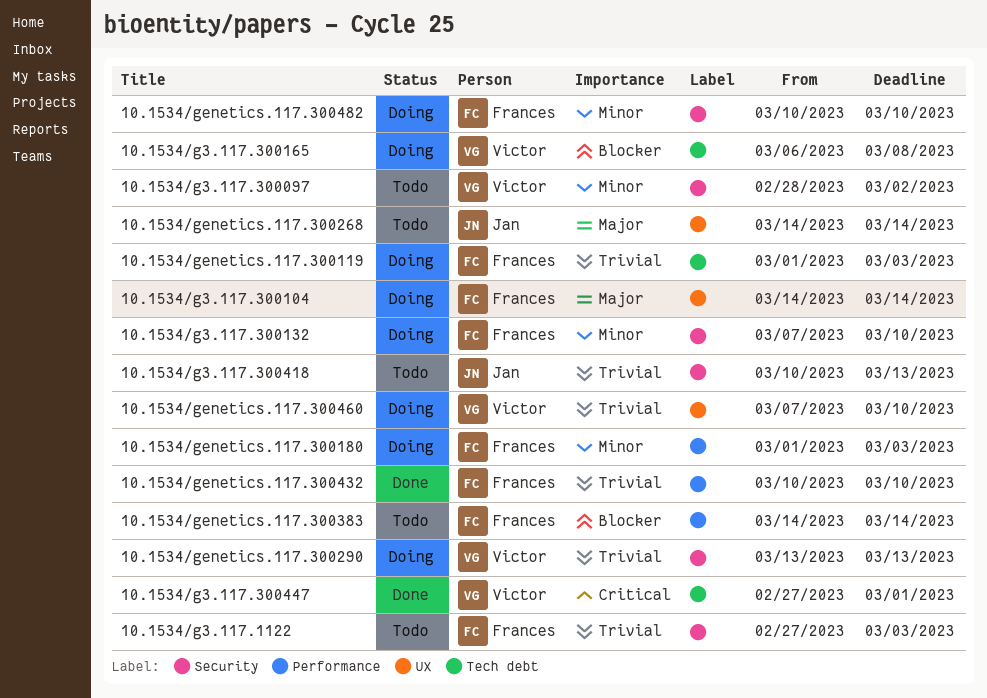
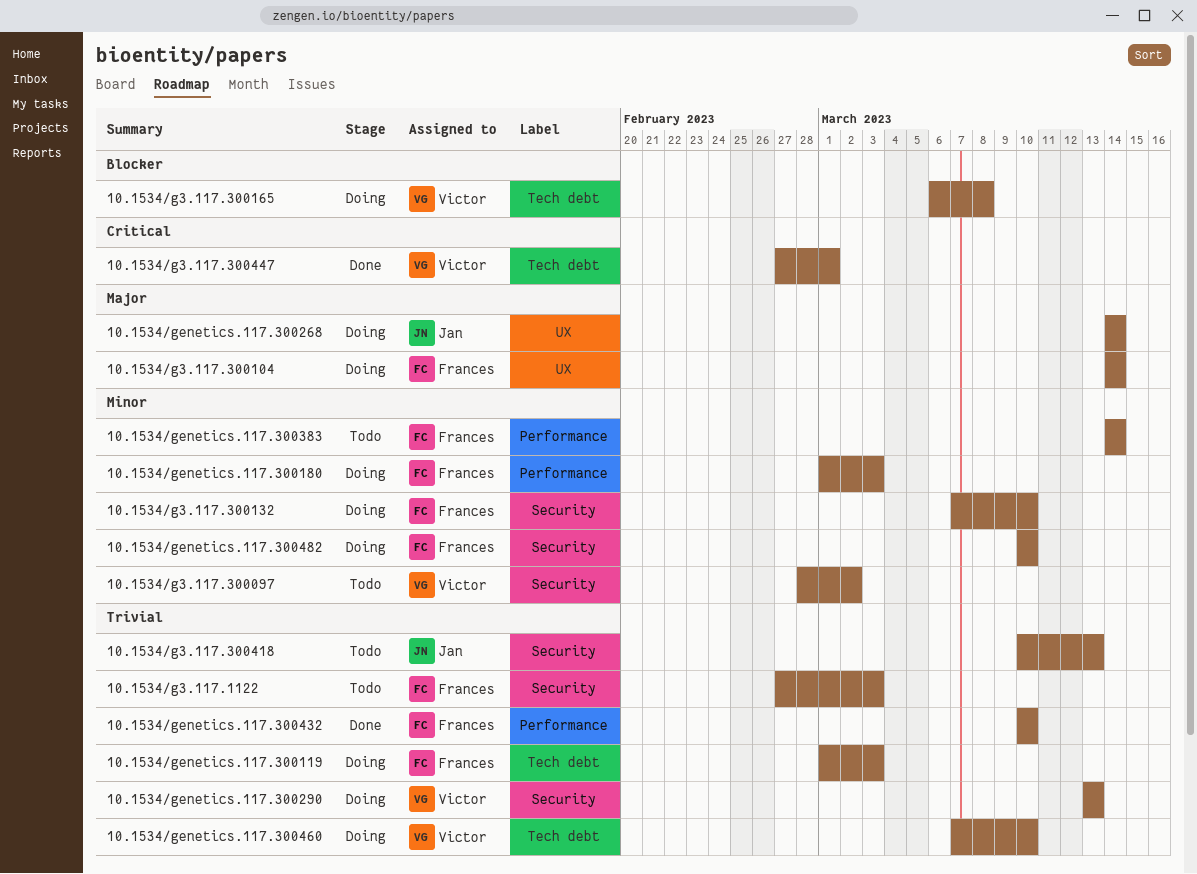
10.1534/genetics.117.300268, status: Todo -> Doing
10.1534/genetics.117.300383, priority: Blocker -> Minor
10.1534/genetics.117.300460, label: UX -> Tech debt

